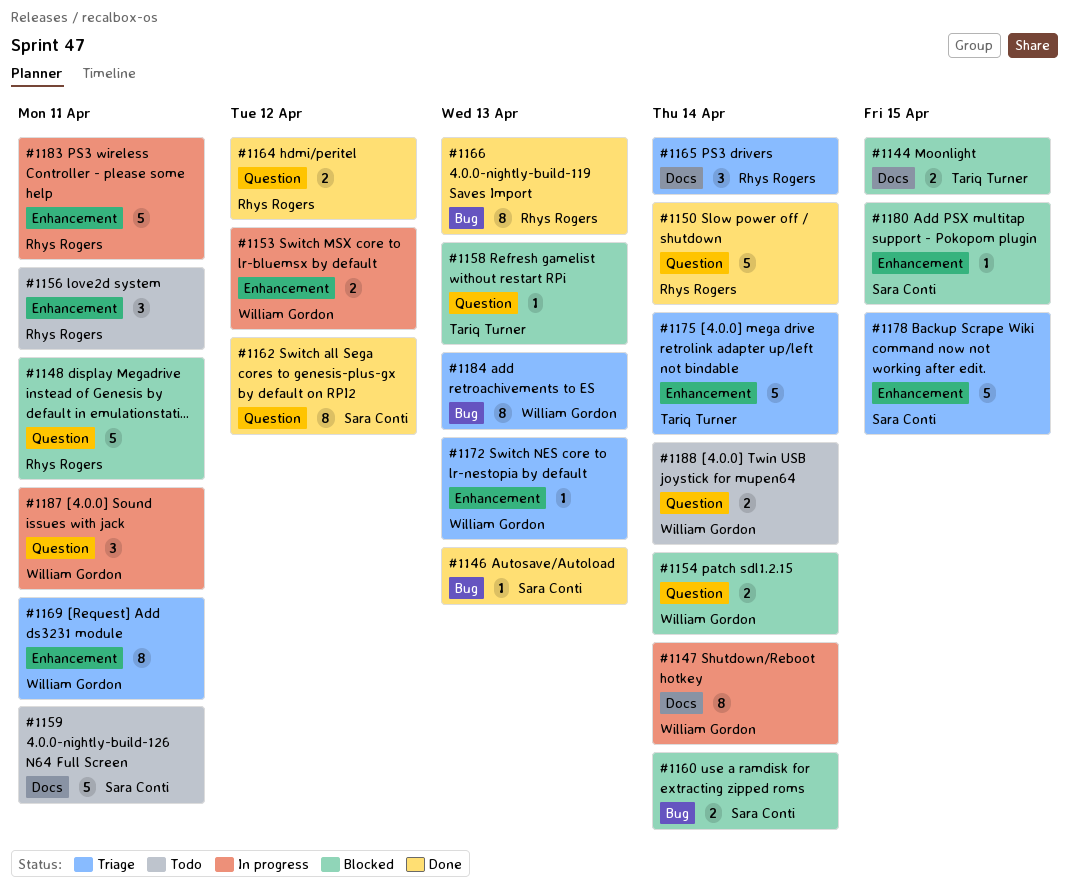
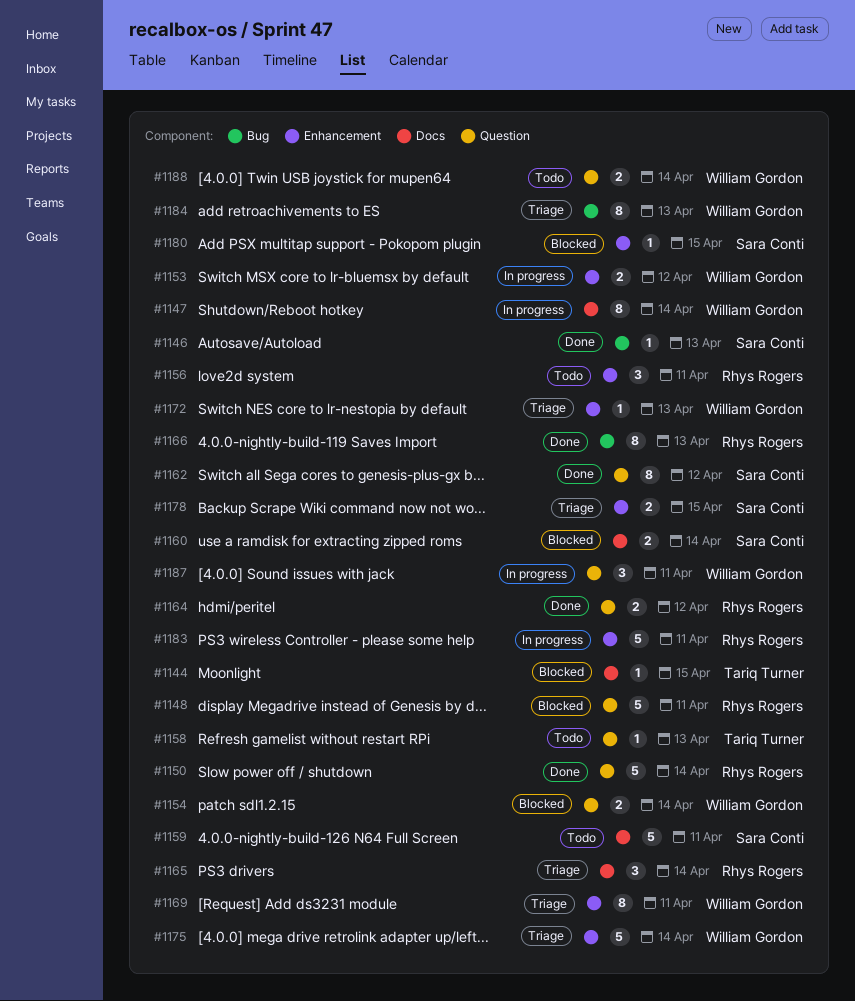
#1144, estimate: 2 -> 1
#1158, status: Blocked -> Todo
#1160, label: Bug -> Docs
#1175, owner: Tariq Turner -> William Gordon
#1178, estimate: 5 -> 2

